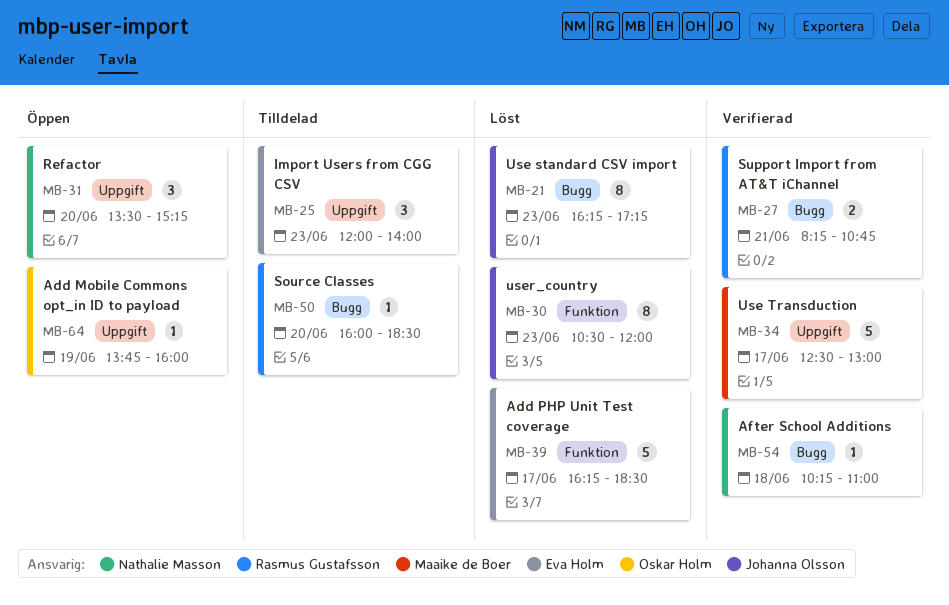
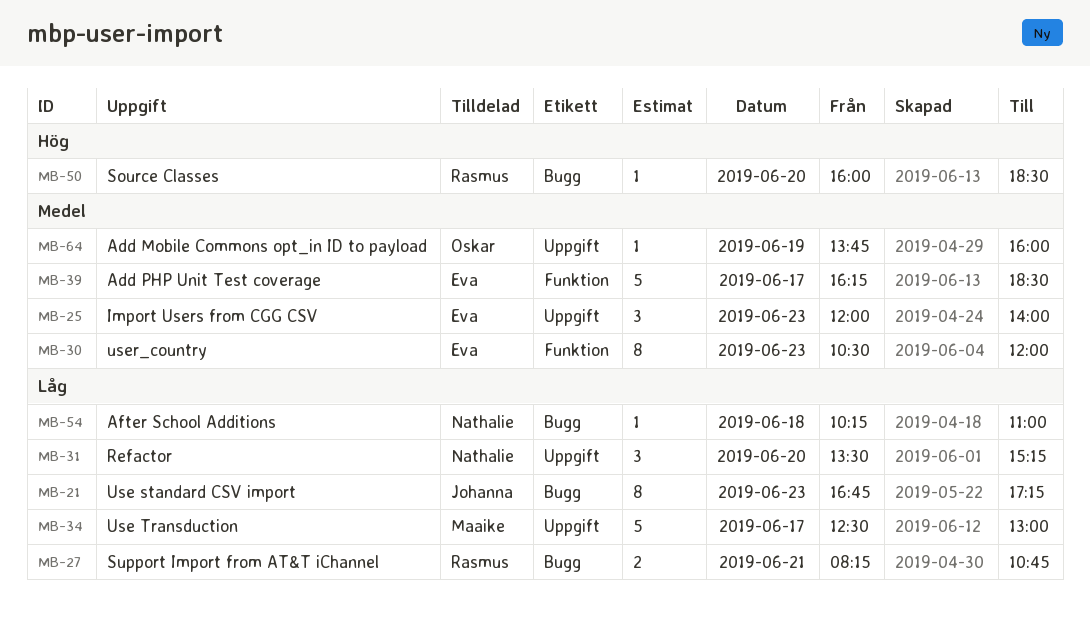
MB-21, begins: 16:15 -> 16:45
MB-30, owner: Johanna Olsson -> Eva Holm

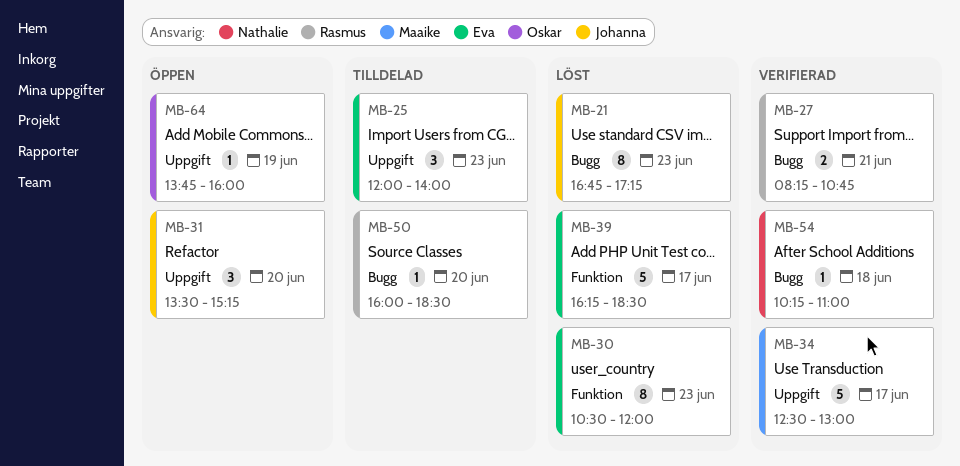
MB-31, owner: Nathalie -> Johanna

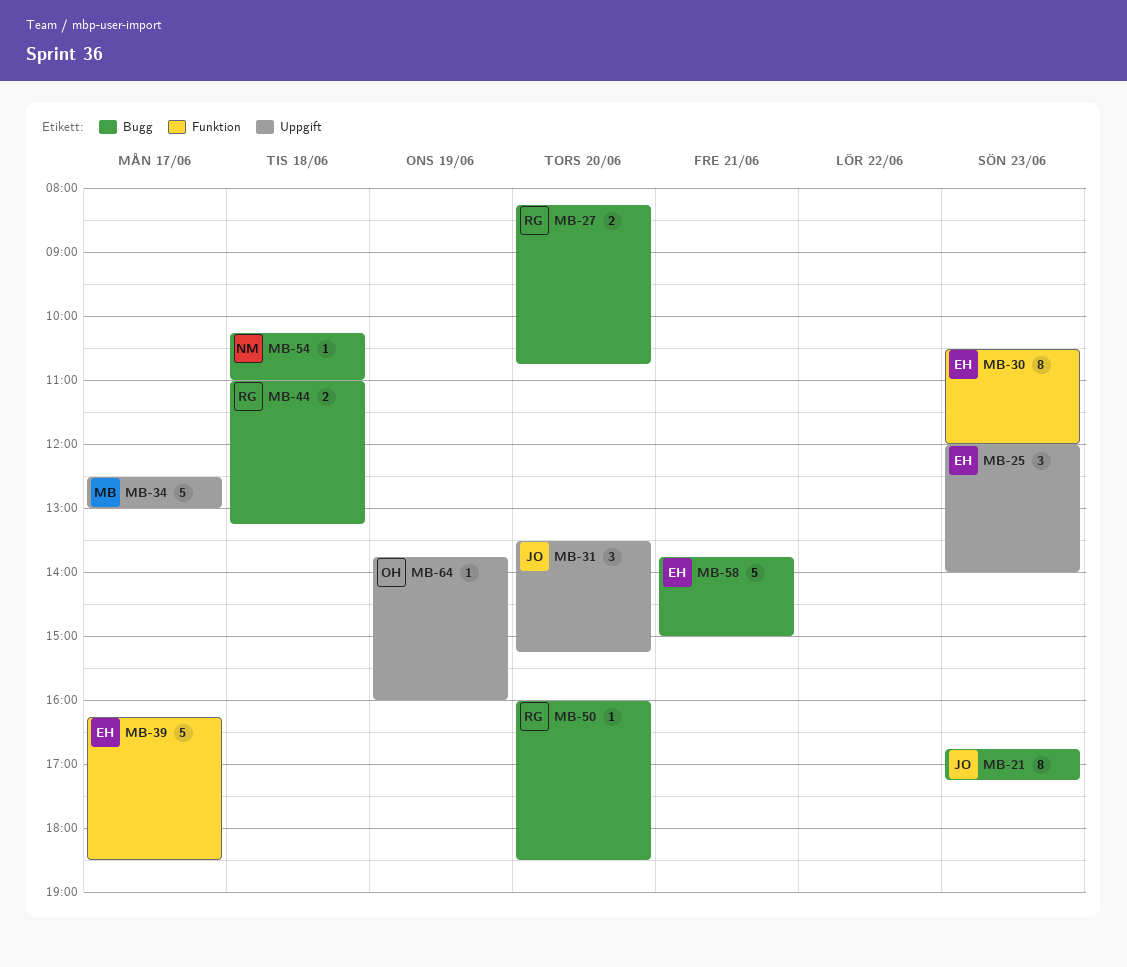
MB-27, day: Jun 21 -> Jun 20
MB-44: none -> present
MB-58: none -> present

